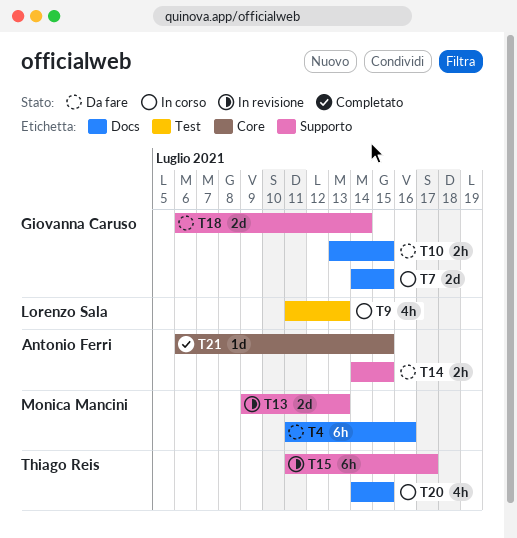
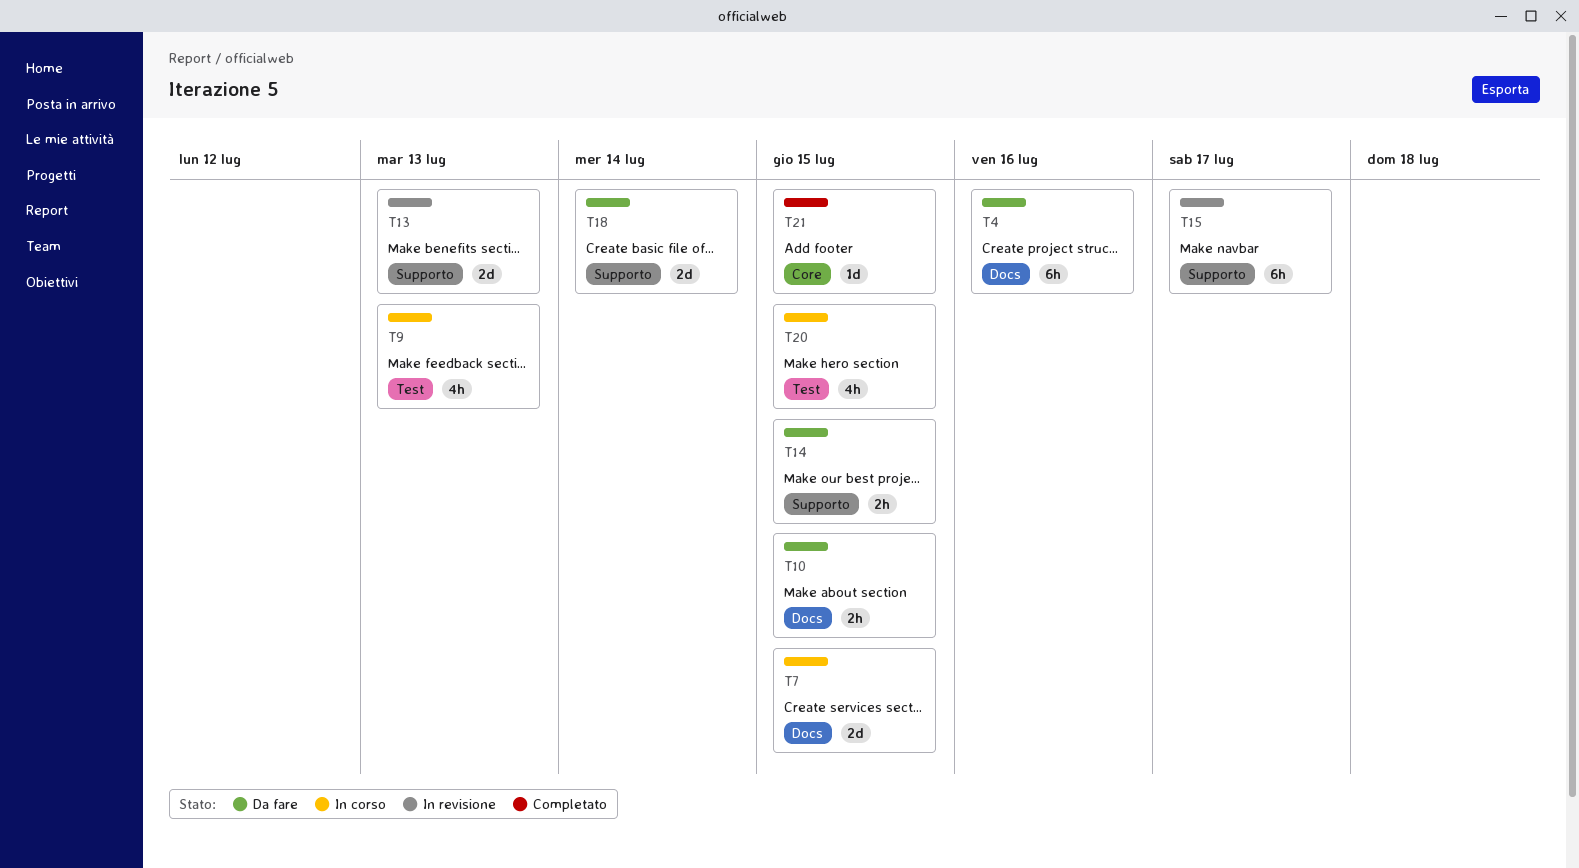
T20, label: Docs -> Test

